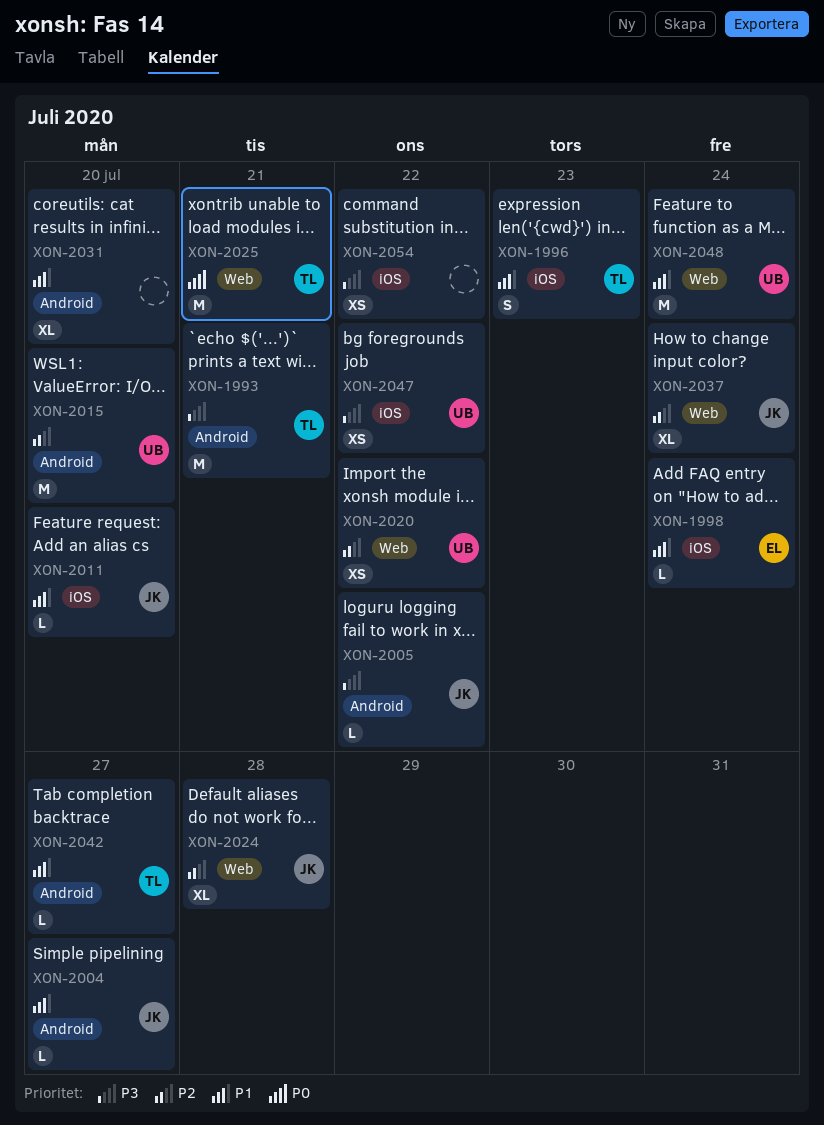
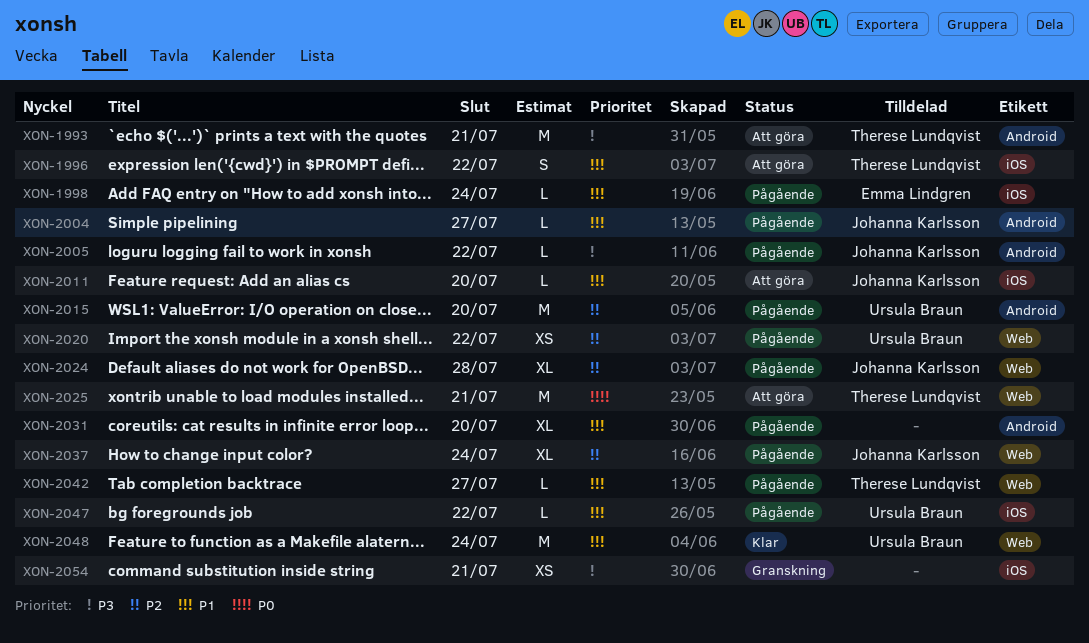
XON-1996, due: Jul 23 -> Jul 22
XON-2042, label: Android -> Web
XON-2047, priority: P3 -> P1
XON-2047, estimate: XS -> L
XON-2054, due: Jul 22 -> Jul 21

